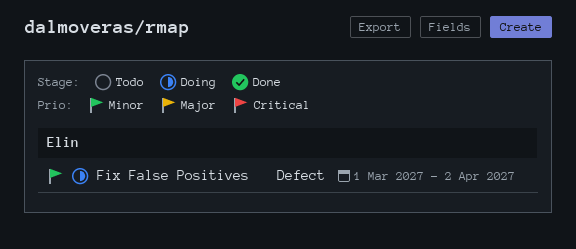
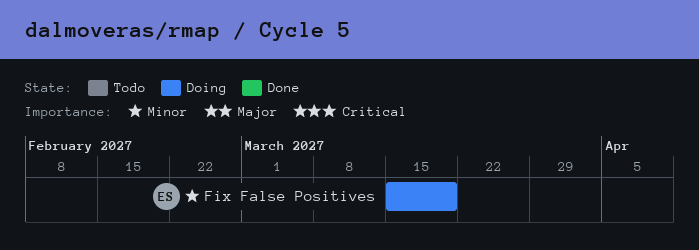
Fix False Positives, start: Mar 1 -> Mar 15
Fix False Positives, due: Apr 2 -> Mar 19

